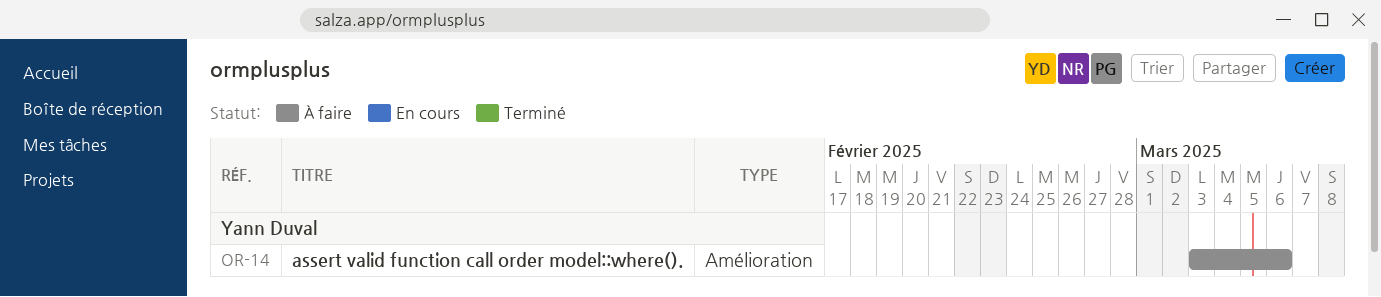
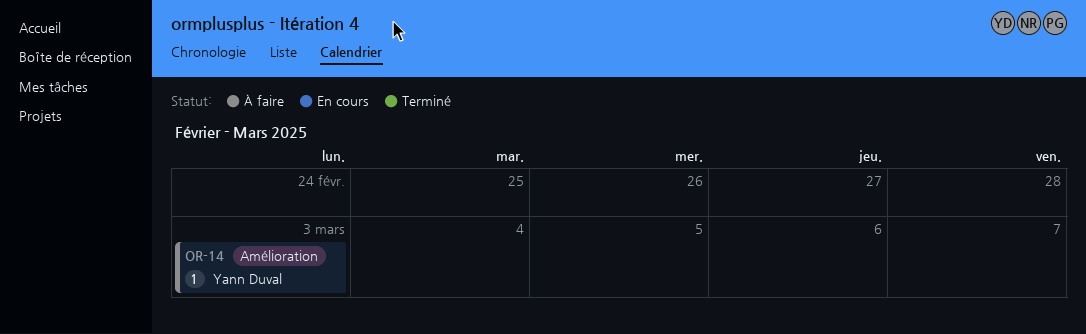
OR-14, due: Mar 6 -> Mar 3

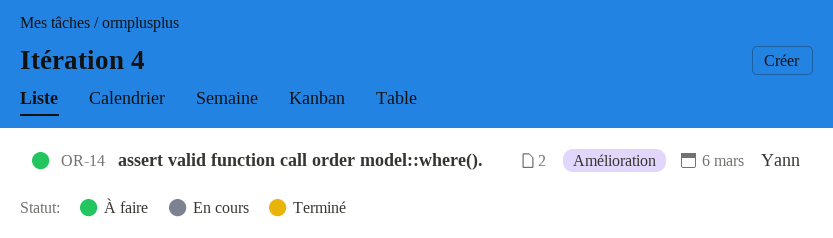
OR-14, due: Mar 3 -> Mar 6

